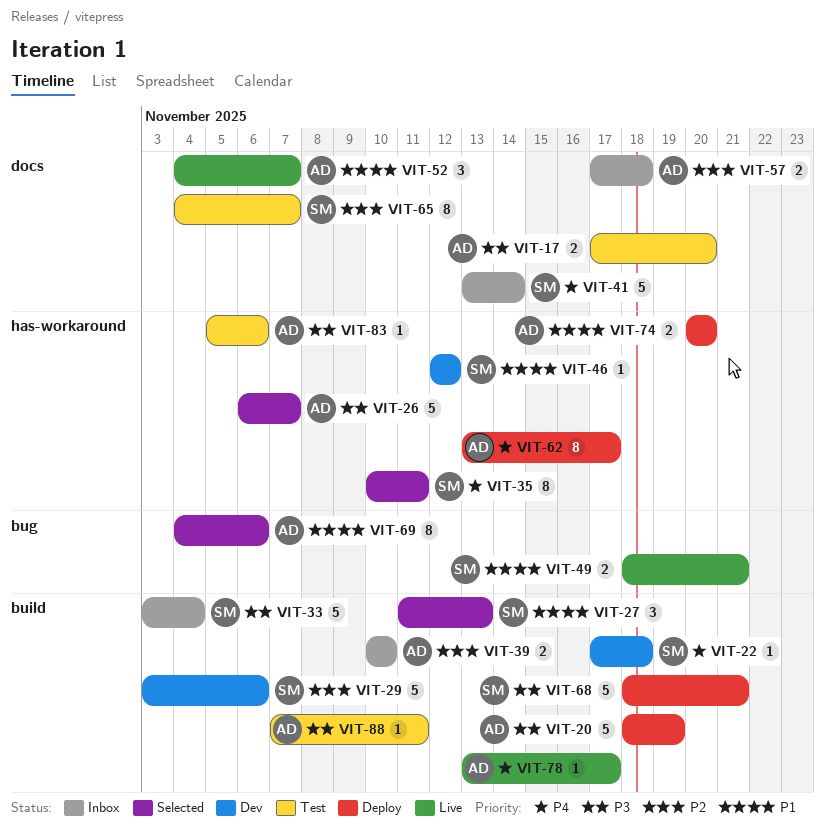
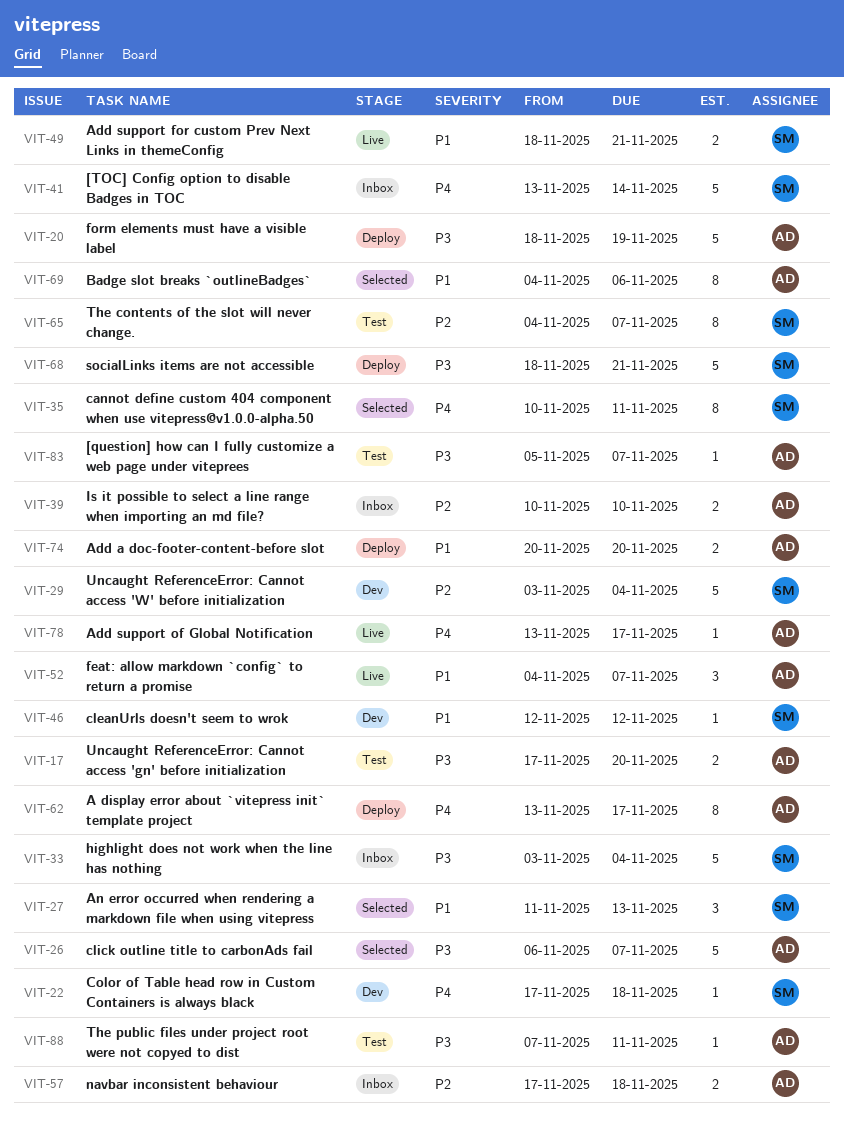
VIT-29, due: Nov 6 -> Nov 4
VIT-83, due: Nov 6 -> Nov 7

